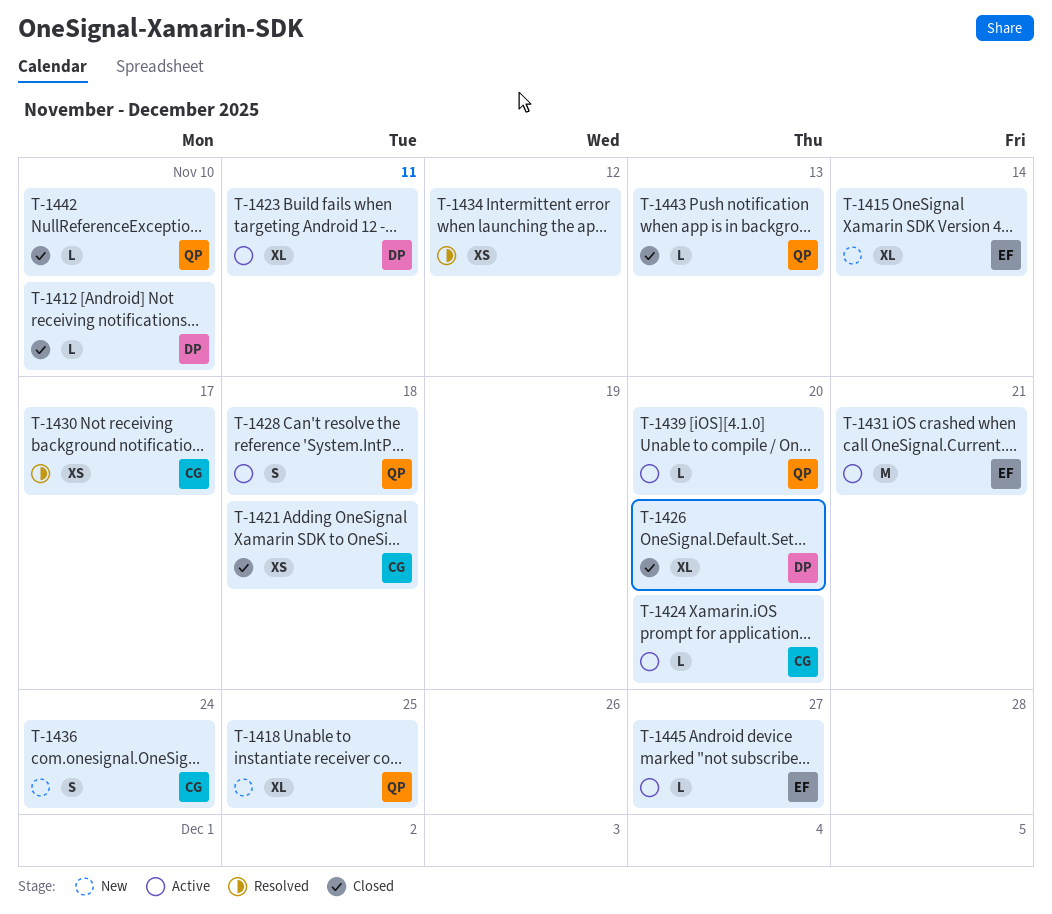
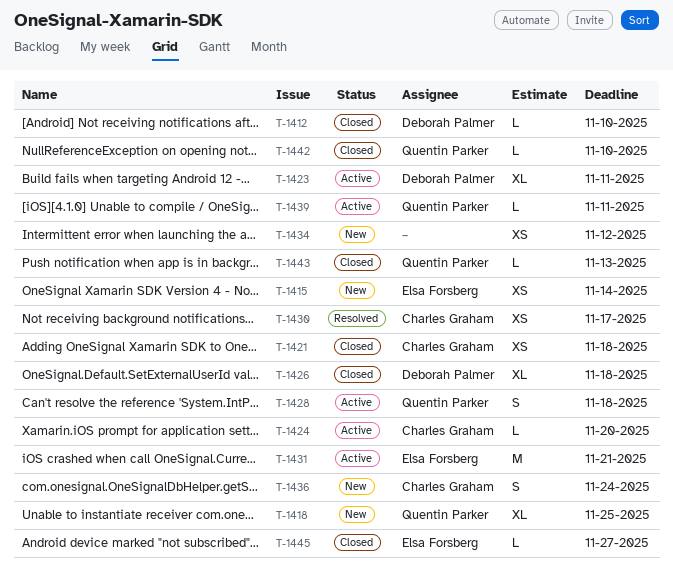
T-1415, estimate: XL -> XS
T-1426, due: Nov 20 -> Nov 18
T-1434, status: Resolved -> New
T-1439, due: Nov 20 -> Nov 11
T-1445, status: Active -> Closed

